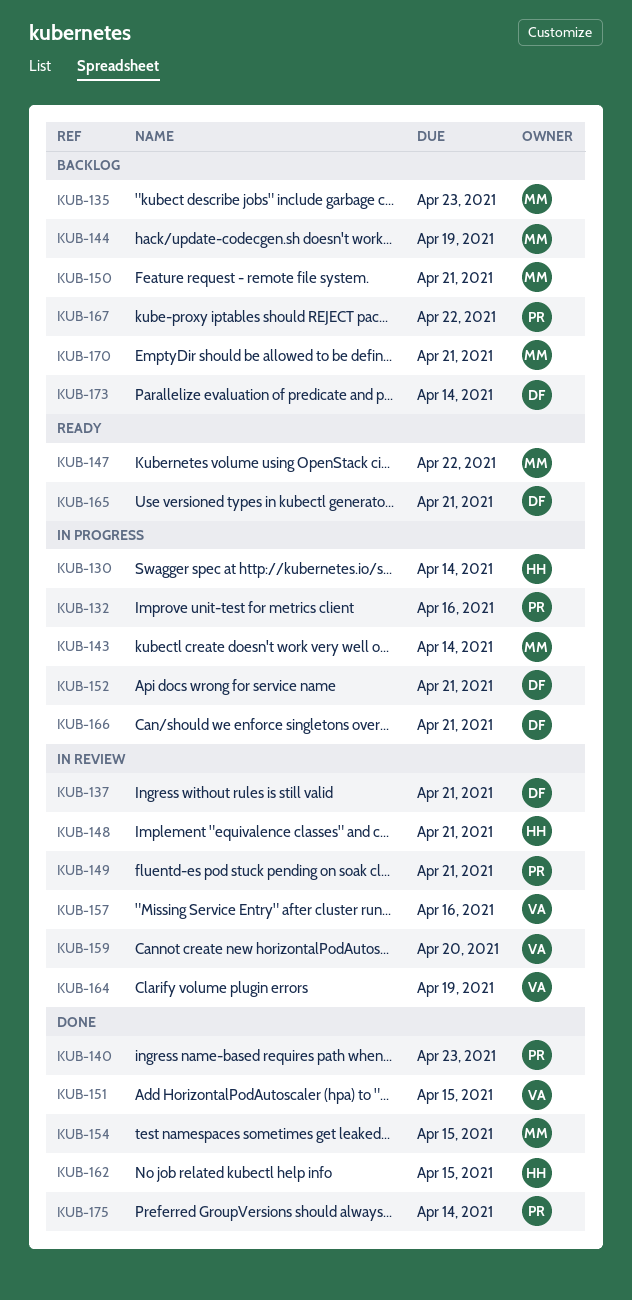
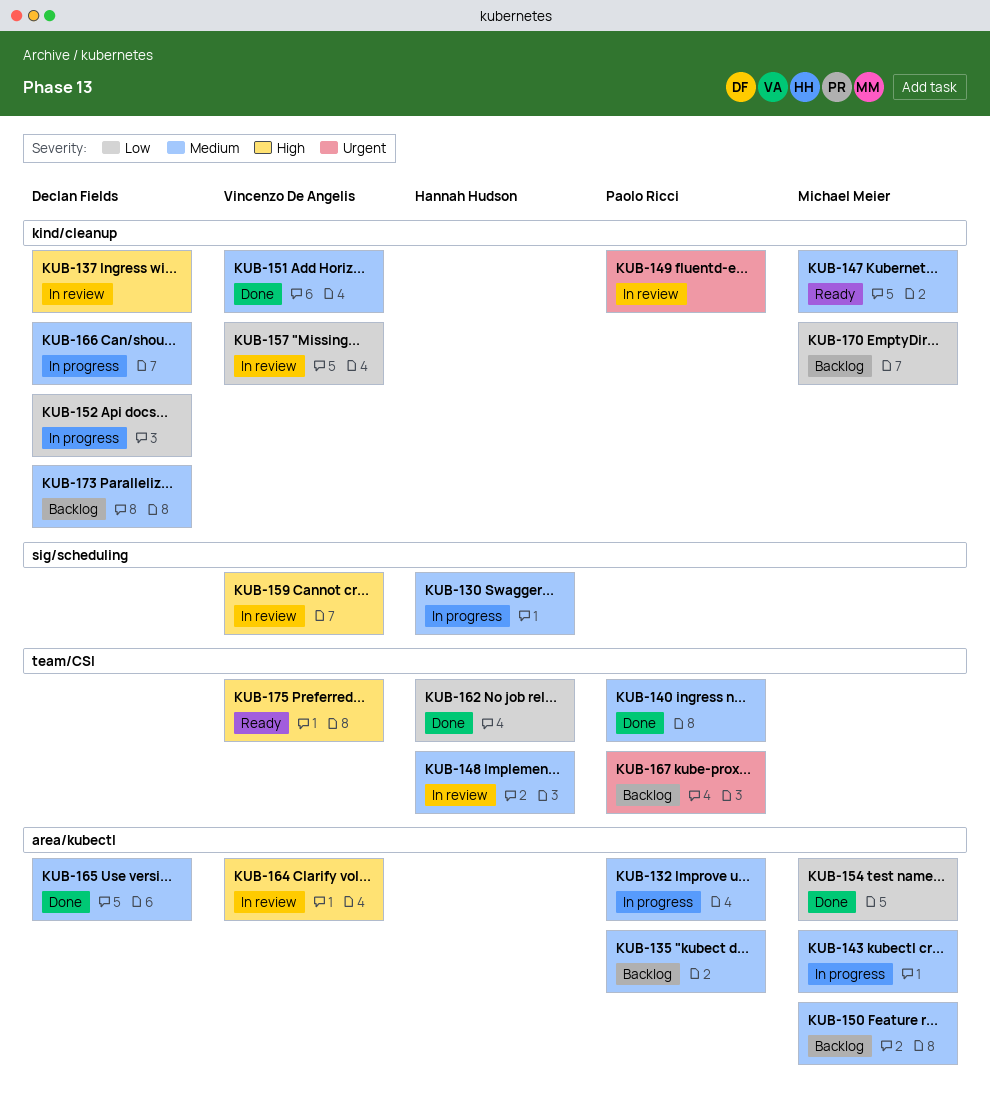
KUB-135, owner: Michael Meier -> Paolo Ricci
KUB-144: present -> none
KUB-165, status: Ready -> Done
KUB-175, status: Done -> Ready
KUB-175, owner: Paolo Ricci -> Vincenzo De Angelis

